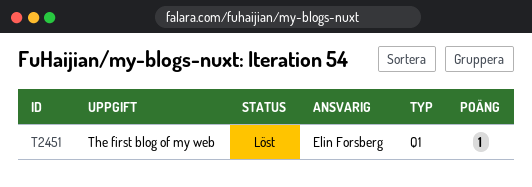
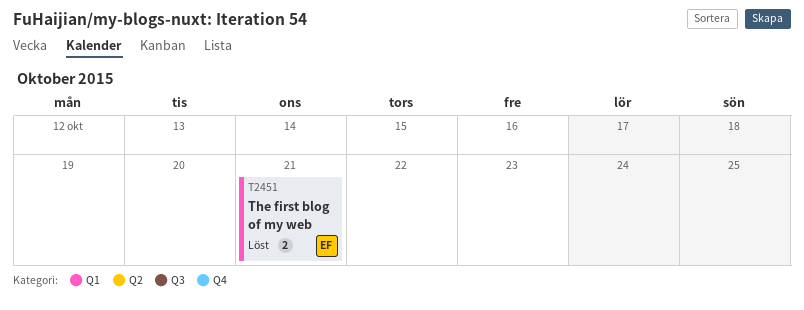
T2451, estimate: 1 -> 2

